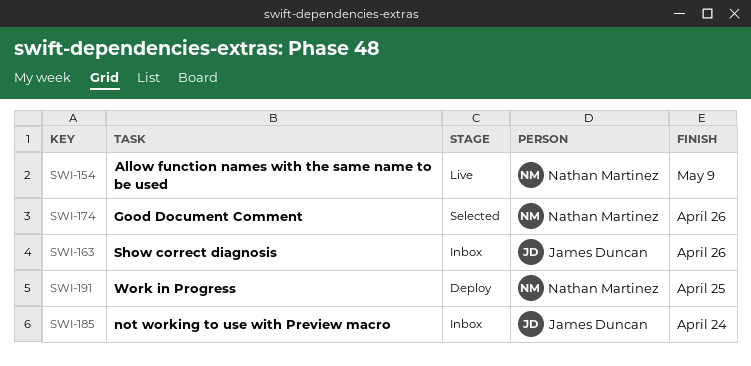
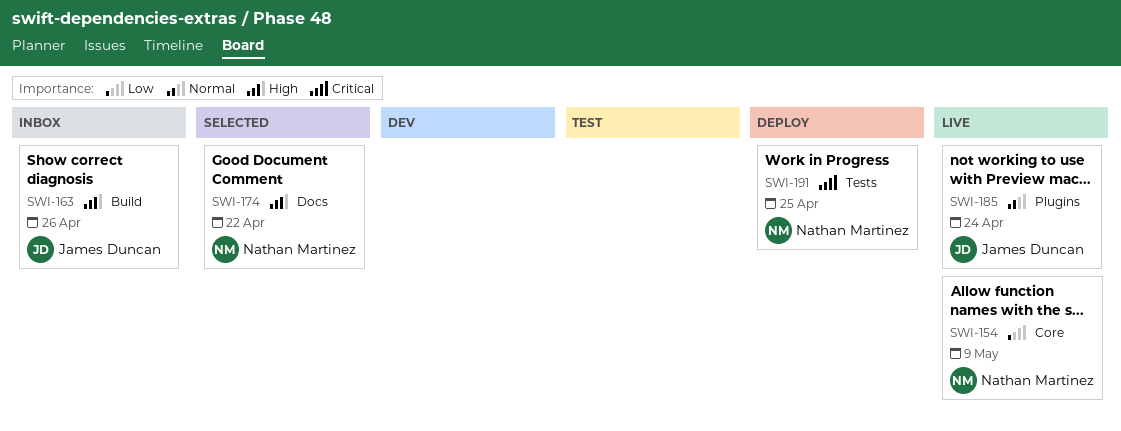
SWI-174, due: Apr 26 -> Apr 22
SWI-185, status: Inbox -> Live

